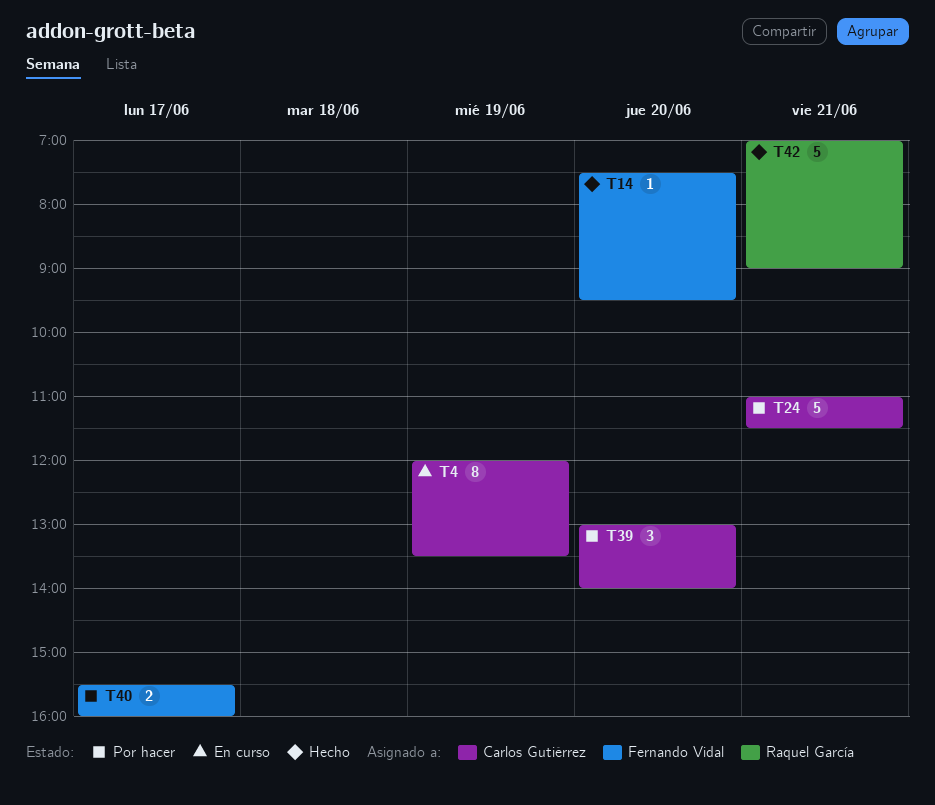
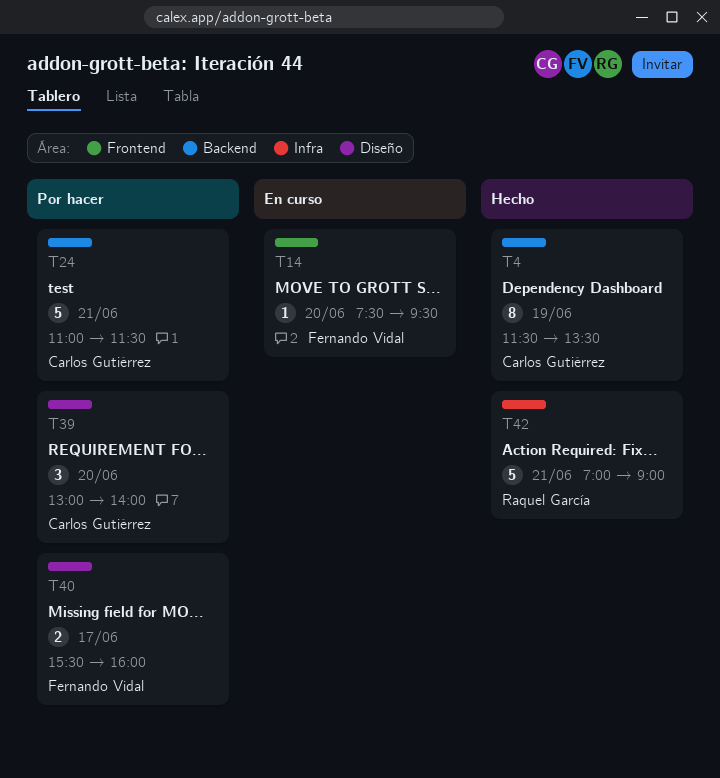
T4, status: En curso -> Hecho
T4, begins: 12:00 -> 11:30
T14, status: Hecho -> En curso

